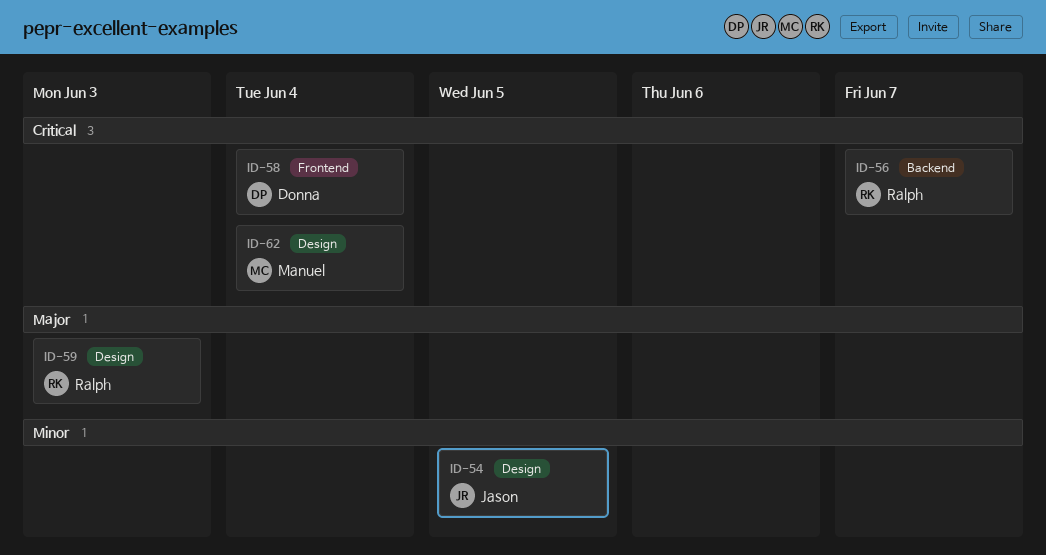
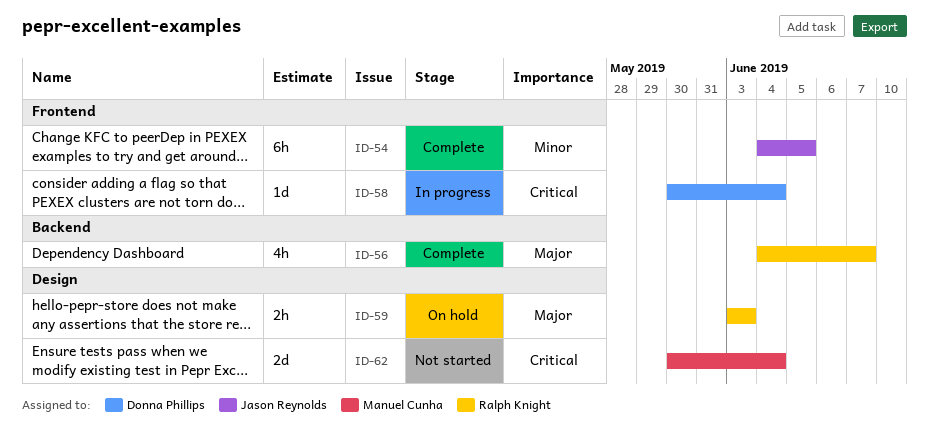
ID-54, label: Design -> Frontend
ID-56, priority: Critical -> Major

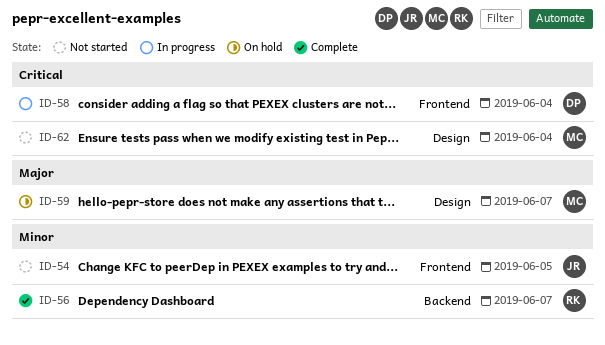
ID-54, status: Complete -> Not started
ID-56, priority: Major -> Minor
ID-59, owner: Ralph Knight -> Manuel Cunha
ID-59, due: Jun 3 -> Jun 7

